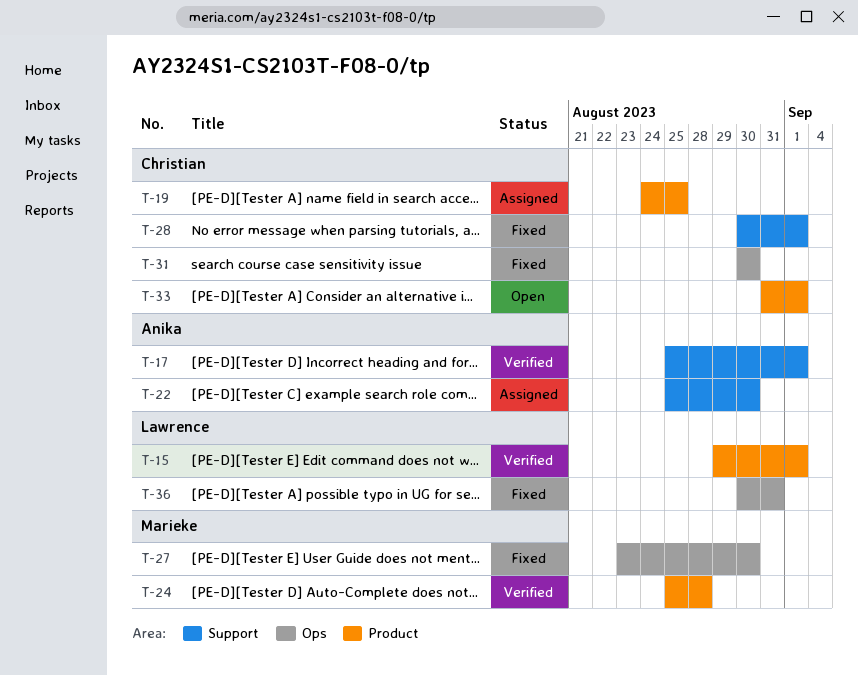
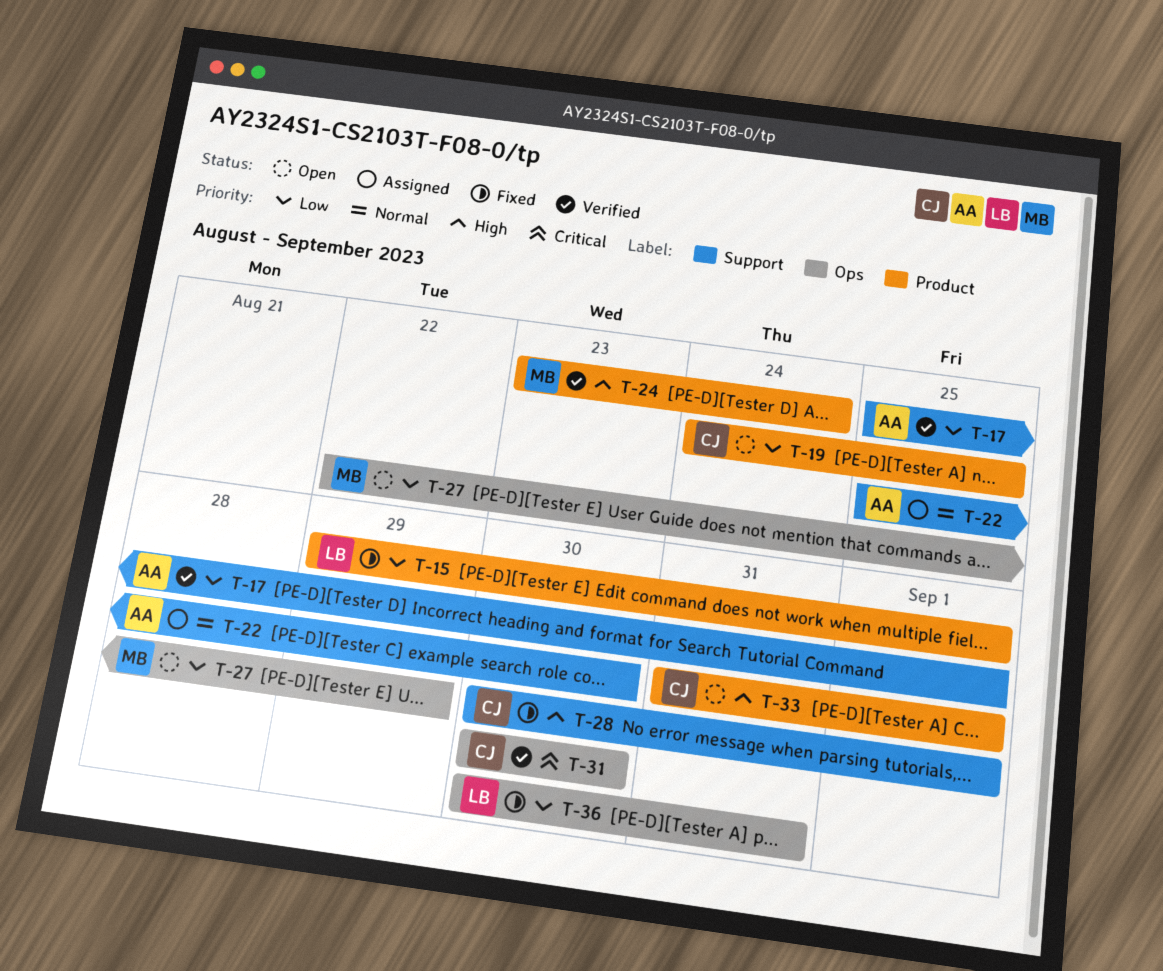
T-15, status: Verified -> Fixed
T-19, status: Assigned -> Open
T-24, start: Aug 25 -> Aug 23
T-24, due: Aug 28 -> Aug 24
T-27, status: Fixed -> Open
T-27, start: Aug 23 -> Aug 22
T-27, due: Aug 30 -> Aug 29
T-31, status: Fixed -> Verified

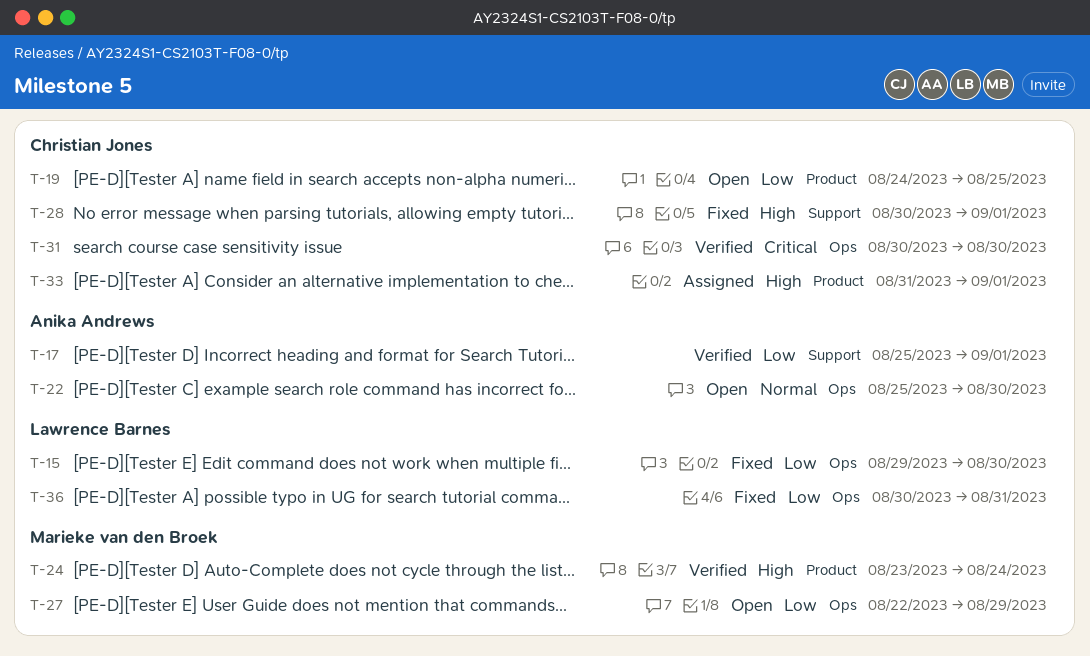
T-15, label: Product -> Ops
T-15, due: Sep 1 -> Aug 30
T-22, status: Assigned -> Open
T-22, label: Support -> Ops
T-33, status: Open -> Assigned

